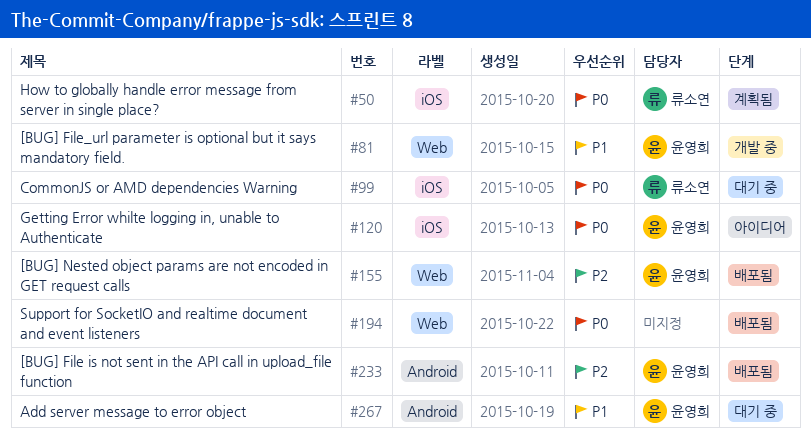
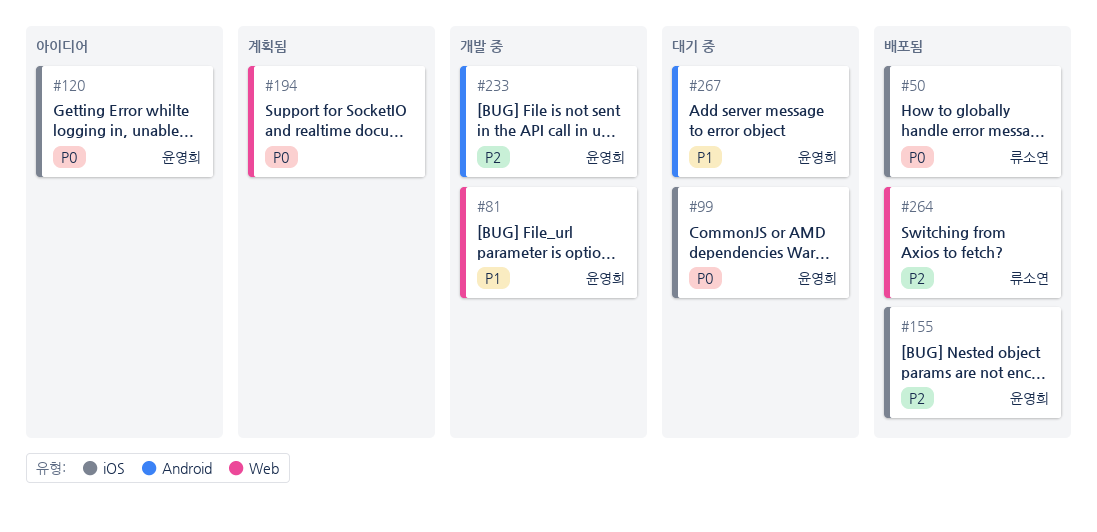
#50, status: 계획됨 -> 배포됨
#99, owner: 류소연 -> 윤영희
#155, label: Web -> iOS
#194, status: 배포됨 -> 계획됨
#233, status: 배포됨 -> 개발 중
#264: none -> present

